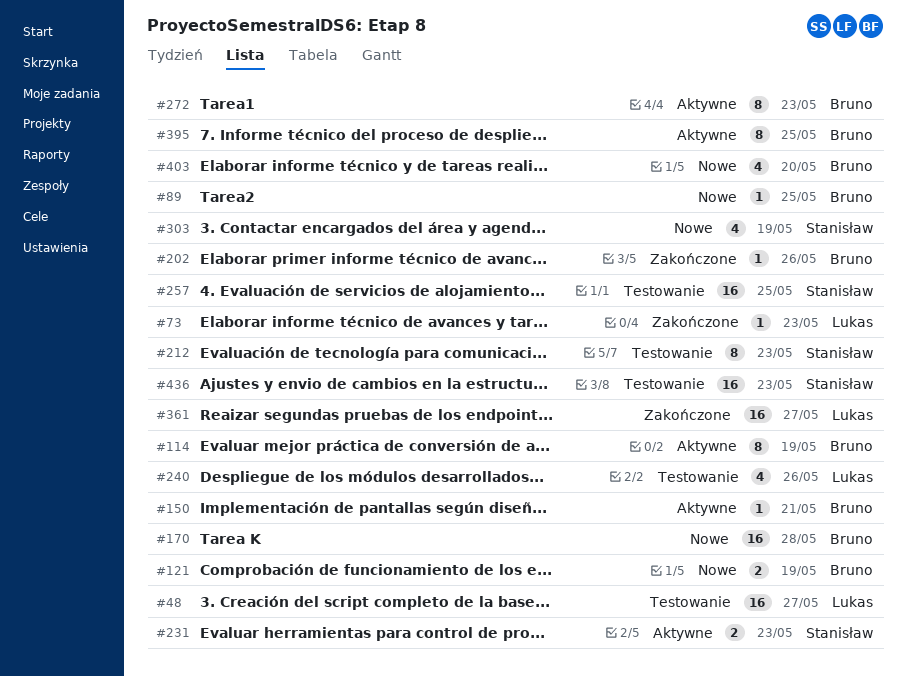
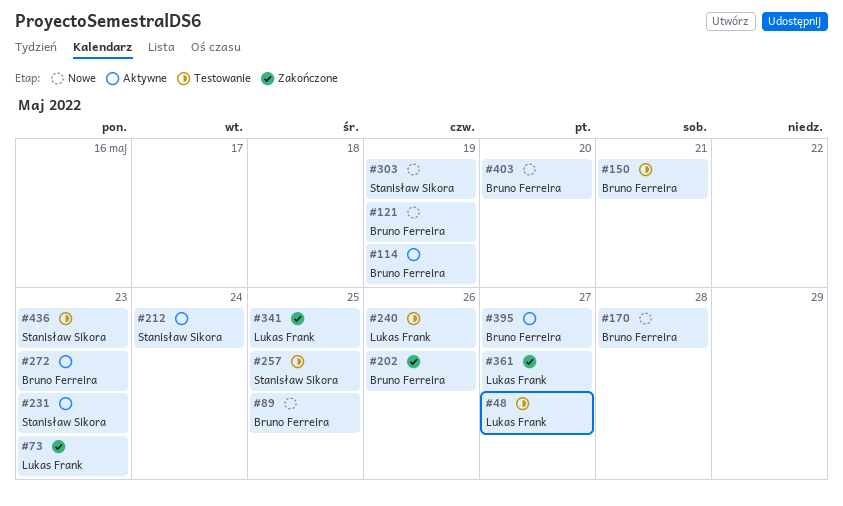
#150, status: Aktywne -> Testowanie
#212, status: Testowanie -> Aktywne
#212, due: May 23 -> May 24
#341: none -> present
#395, due: May 25 -> May 27

